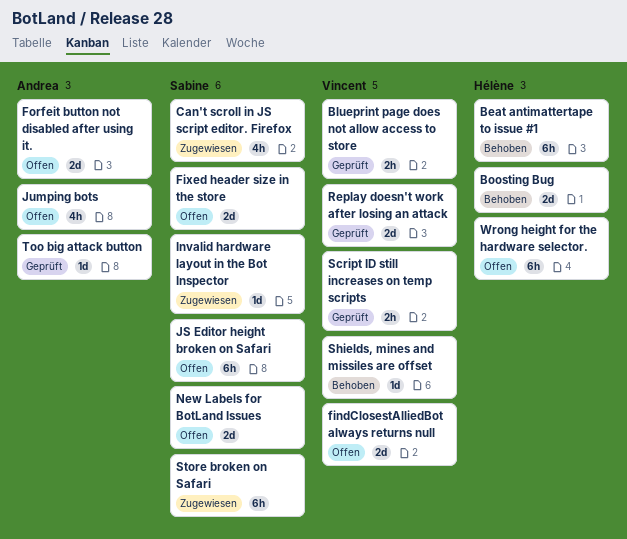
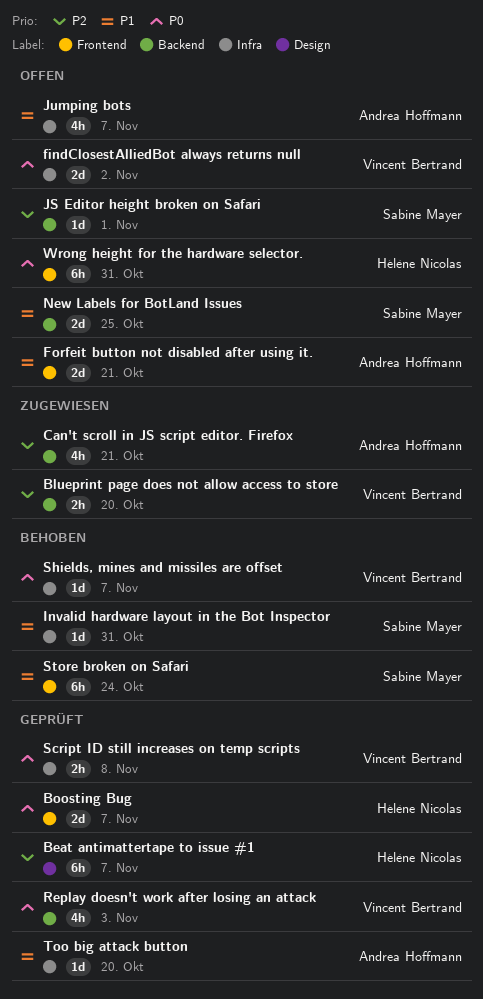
Beat antimattertape to issue #1, status: Behoben -> Geprüft
Blueprint page does not allow access to store, status: Geprüft -> Zugewiesen
Boosting Bug, status: Behoben -> Geprüft
Can't scroll in JS script editor. Firefox, owner: Sabine Mayer -> Andrea Hoffmann
Fixed header size in the store: present -> none
Invalid hardware layout in the Bot Inspector, status: Zugewiesen -> Behoben
JS Editor height broken on Safari, estimate: 6h -> 1d
Replay doesn't work after losing an attack, estimate: 2d -> 4h
Store broken on Safari, status: Zugewiesen -> Behoben

